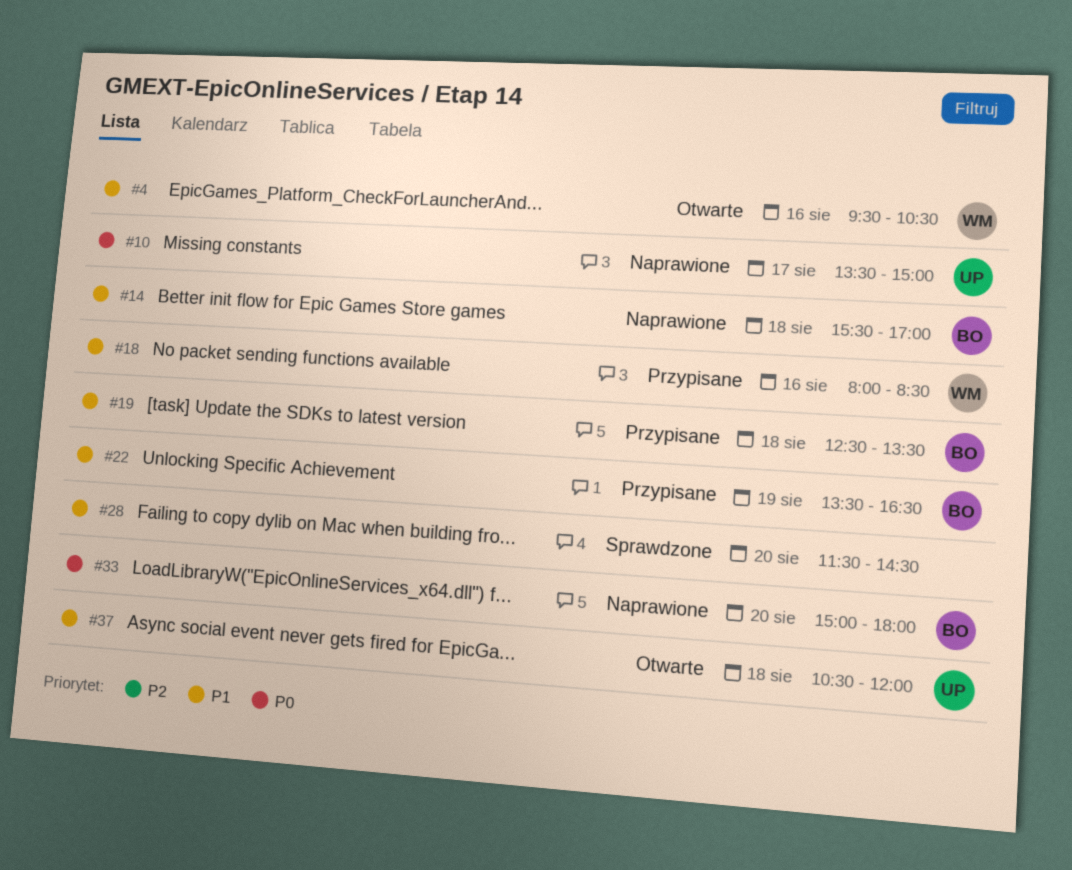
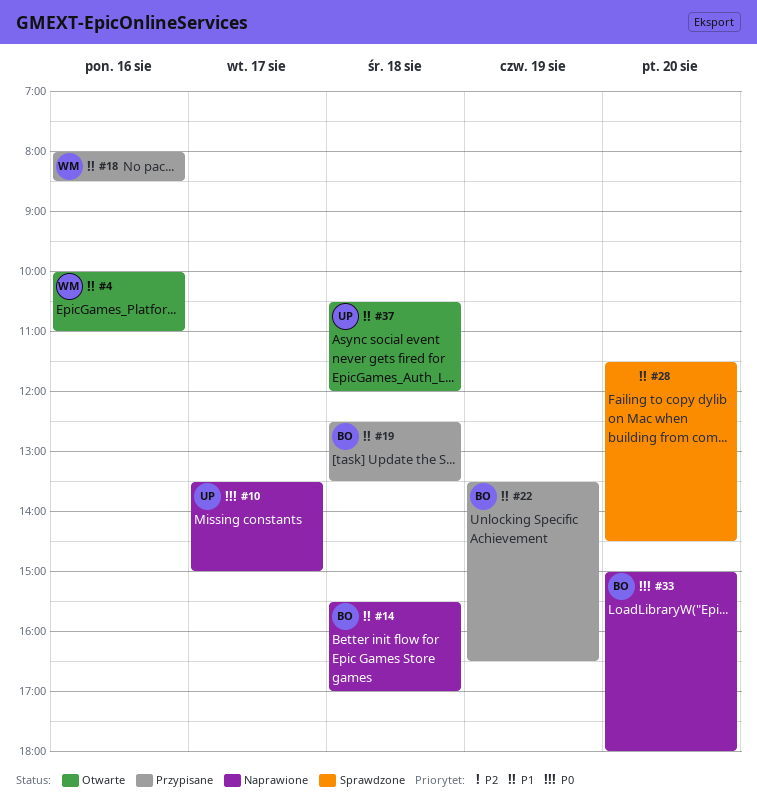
#4, begins: 09:30 -> 10:00
#4, ends: 10:30 -> 11:00

